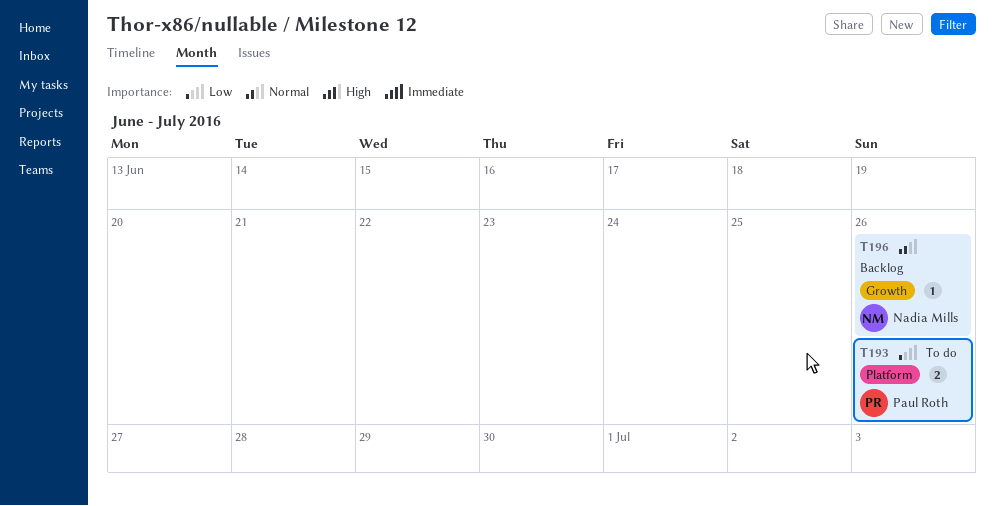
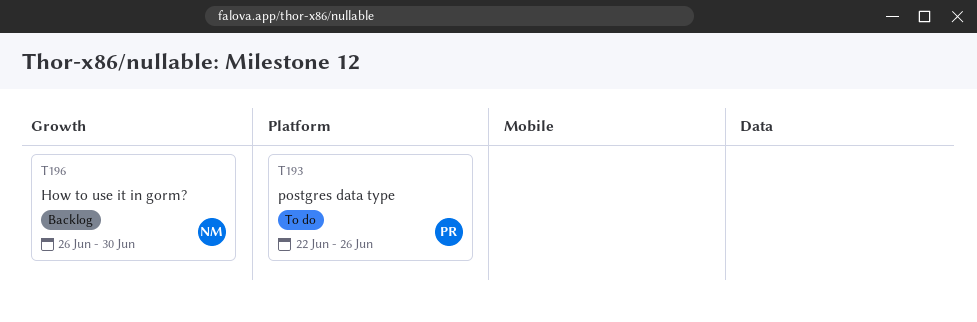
T196, due: Jun 26 -> Jun 30

